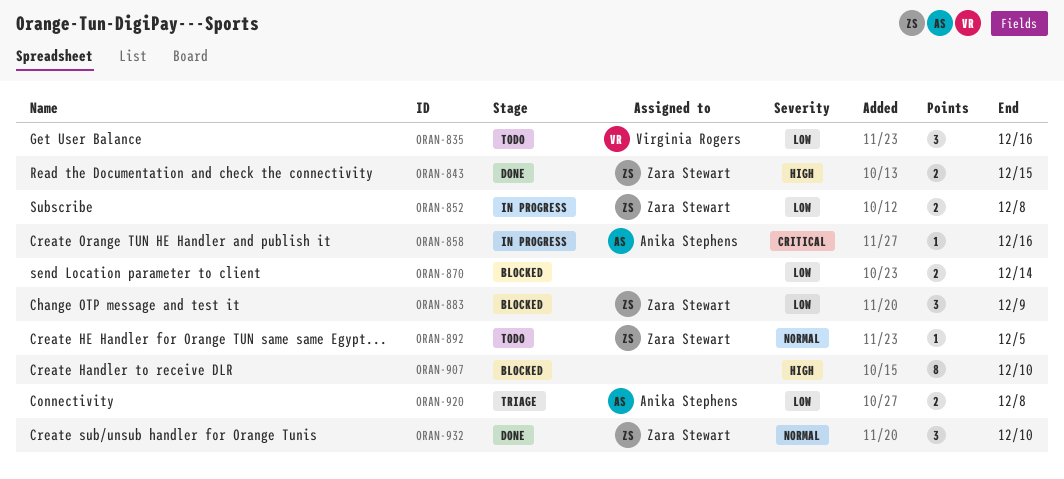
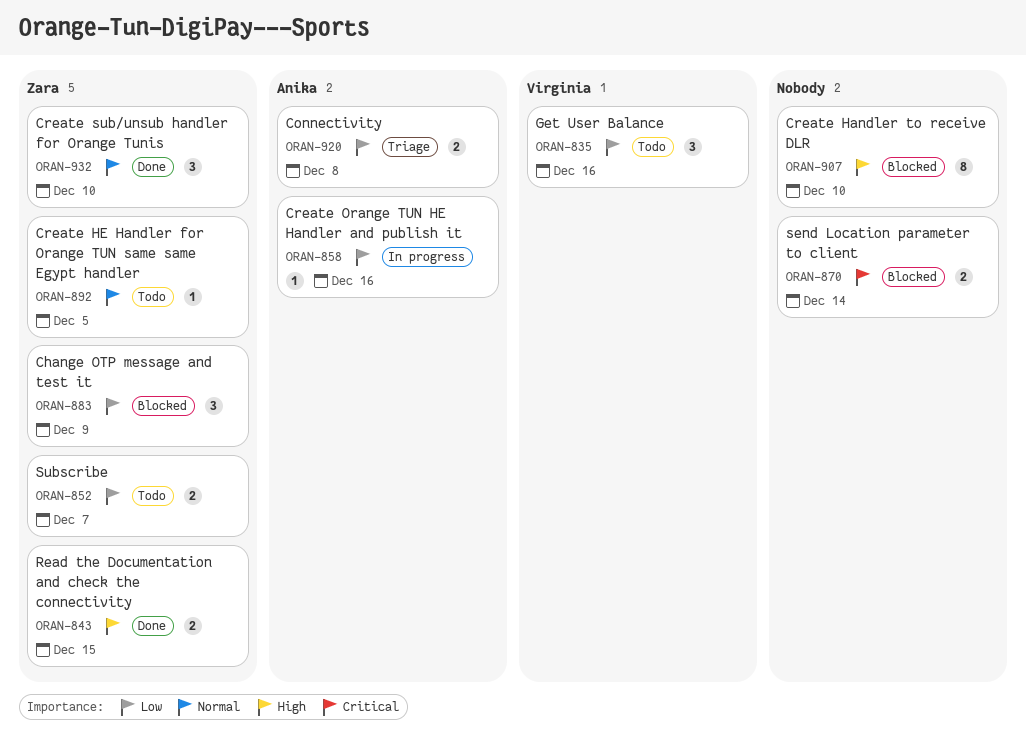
ORAN-852, status: In progress -> Todo
ORAN-852, due: Dec 8 -> Dec 7
ORAN-858, priority: Critical -> Low
ORAN-870, priority: Low -> Critical

